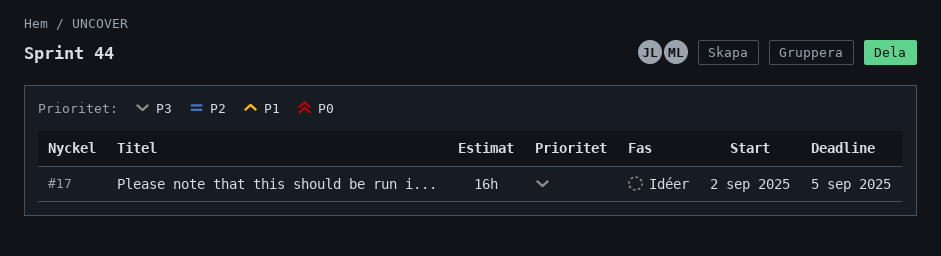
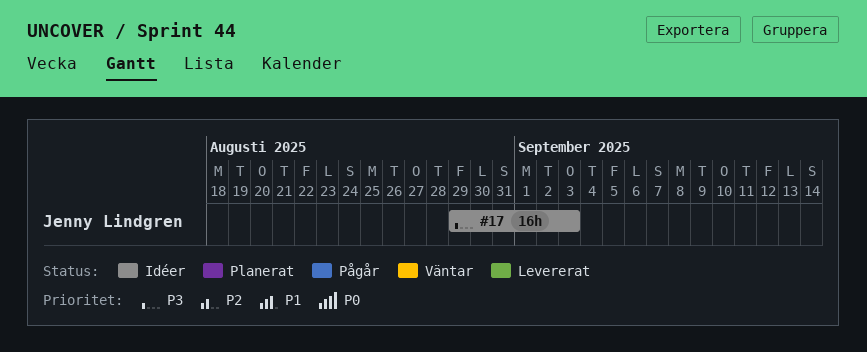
#17, start: Sep 2 -> Aug 29
#17, due: Sep 5 -> Sep 3

